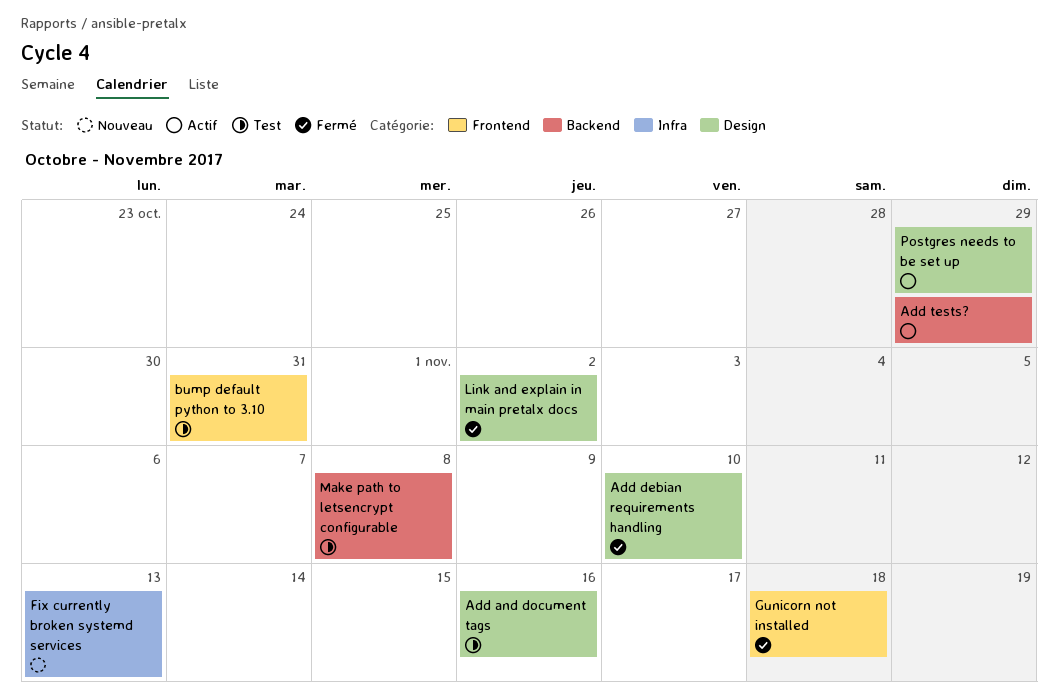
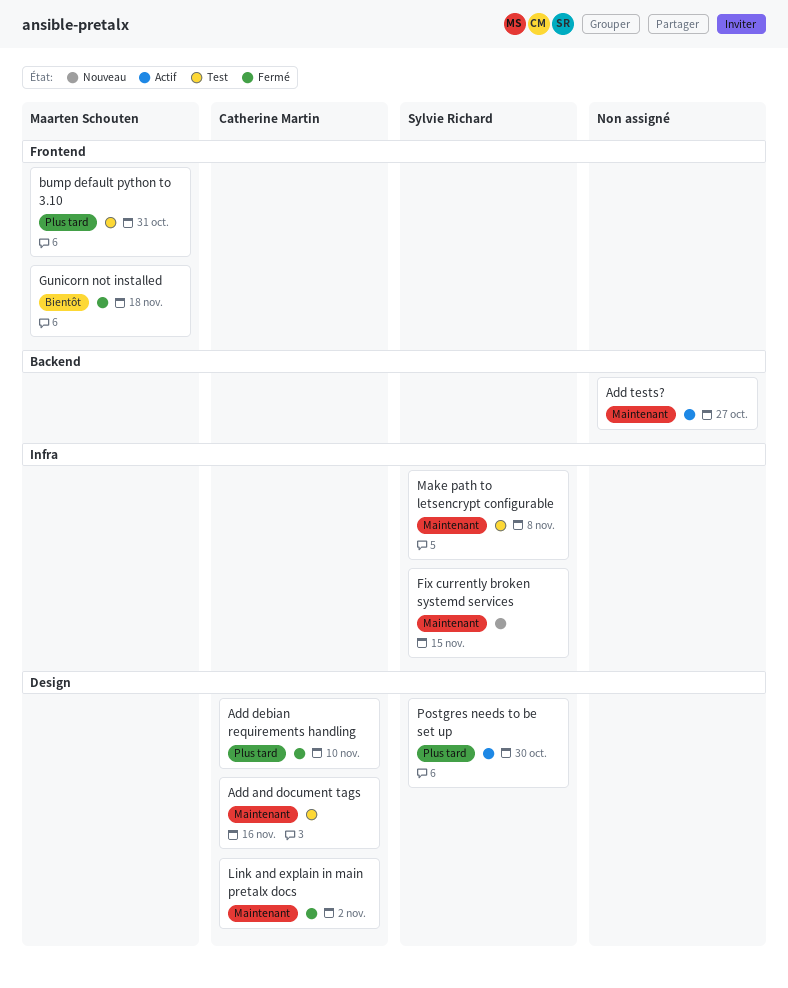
Add tests?, due: Oct 29 -> Oct 27
Fix currently broken systemd services, due: Nov 13 -> Nov 15
Make path to letsencrypt configurable, label: Backend -> Infra
Postgres needs to be set up, due: Oct 29 -> Oct 30

